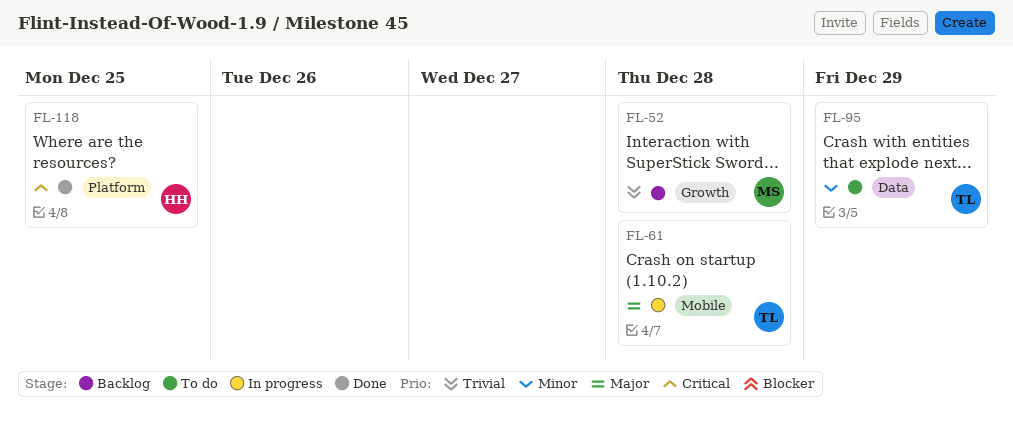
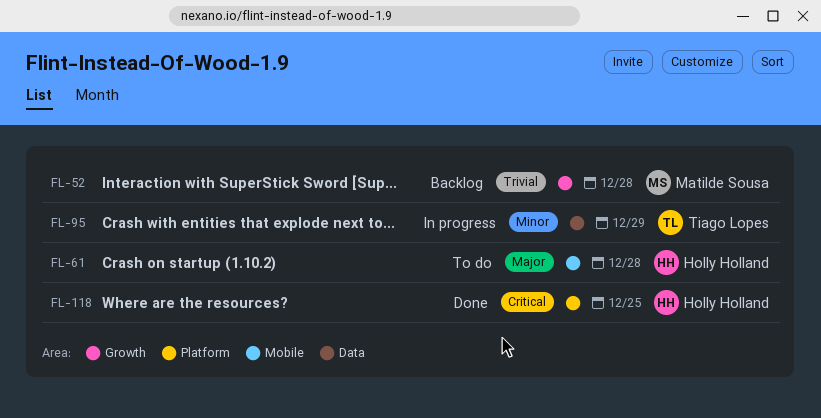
FL-61, status: In progress -> To do
FL-61, owner: Tiago Lopes -> Holly Holland
FL-95, status: To do -> In progress

